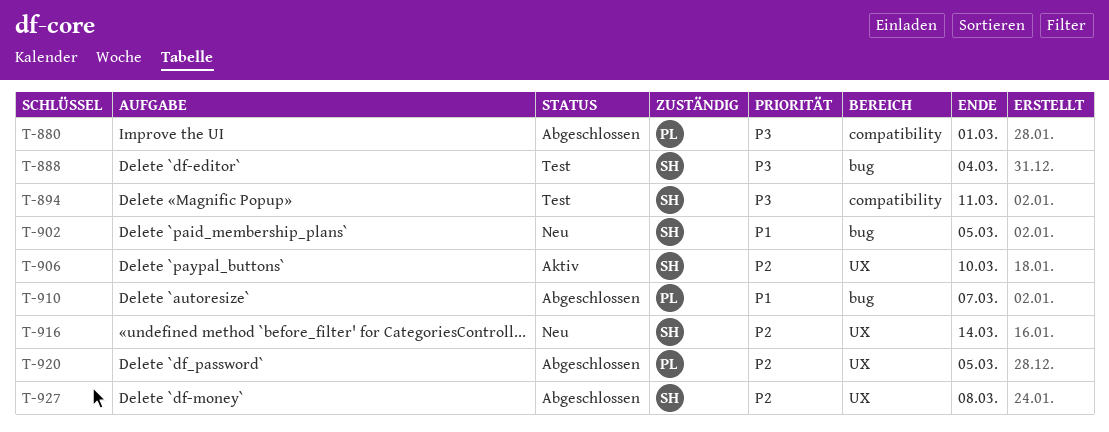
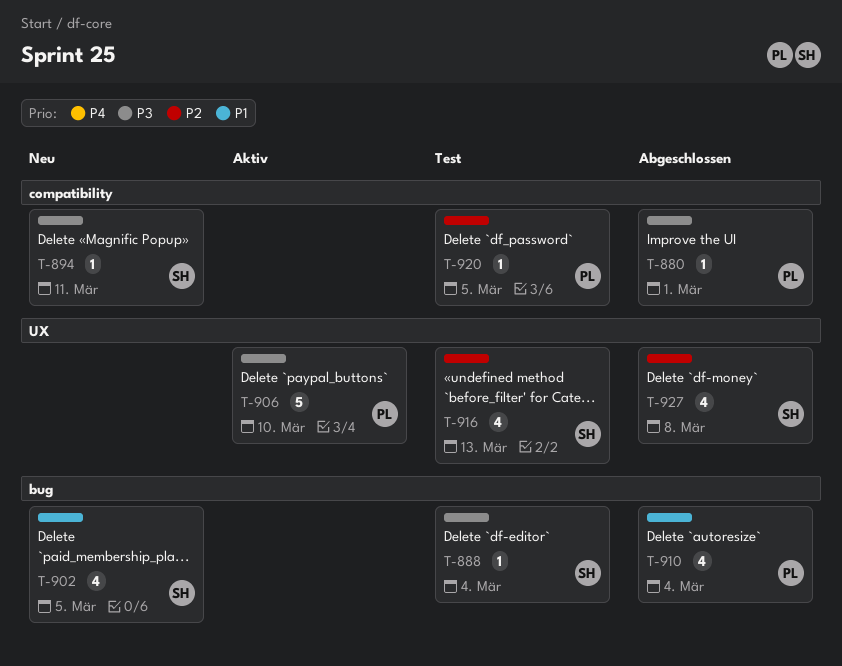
T-894, status: Test -> Neu
T-906, owner: SH -> PL
T-906, priority: P2 -> P3
T-910, due: Mar 7 -> Mar 4
T-916, status: Neu -> Test
T-916, due: Mar 14 -> Mar 13
T-920, status: Abgeschlossen -> Test
T-920, label: UX -> compatibility

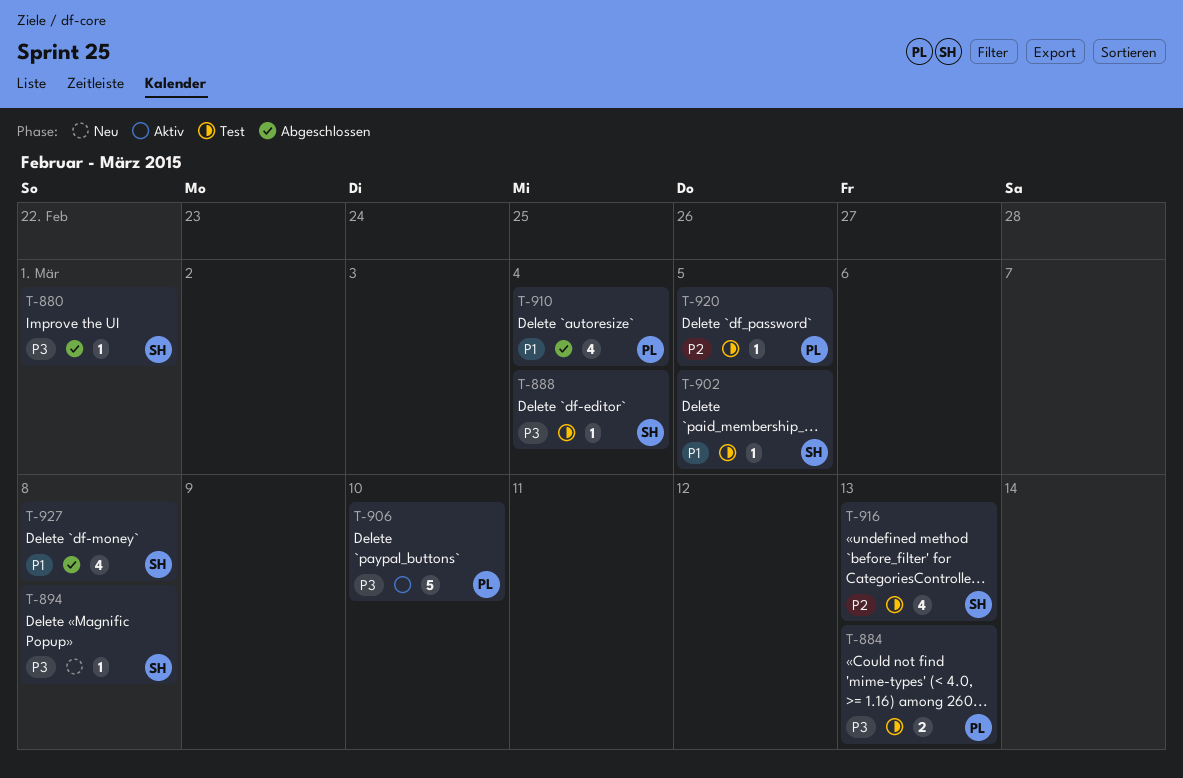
T-880, owner: PL -> SH
T-884: none -> present
T-894, due: Mar 11 -> Mar 8
T-902, status: Neu -> Test
T-902, estimate: 4 -> 1
T-927, priority: P2 -> P1

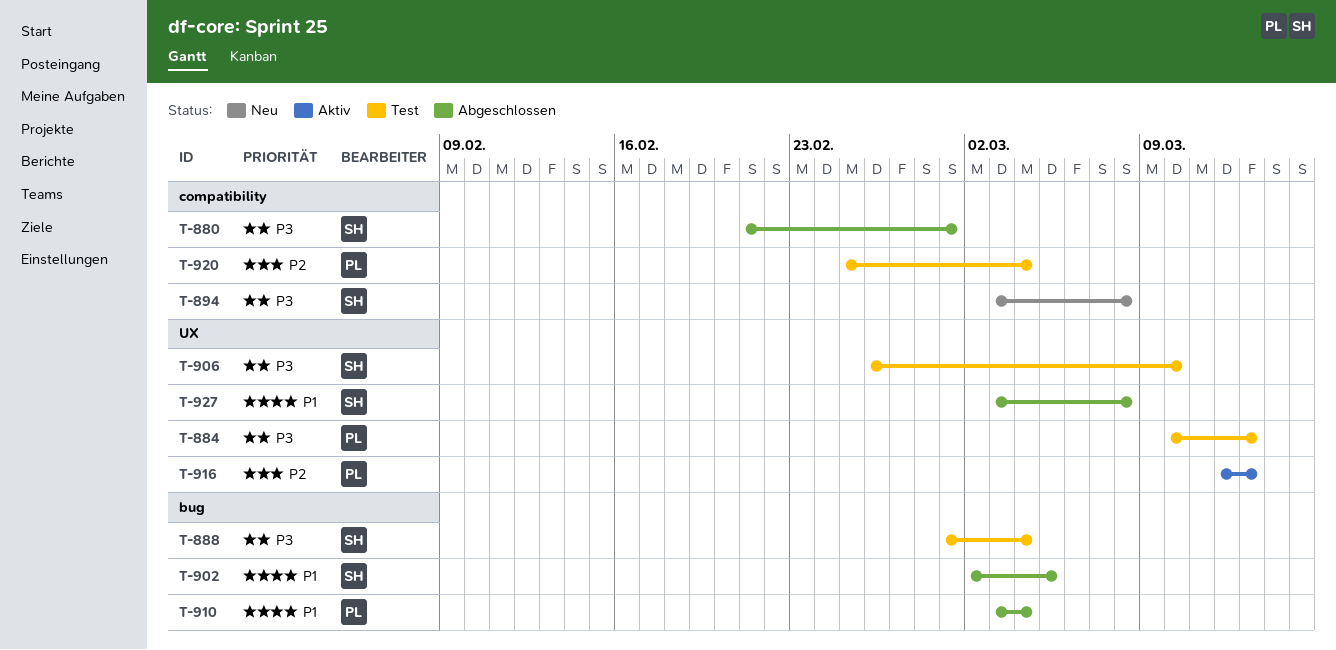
T-902, status: Test -> Abgeschlossen
T-906, status: Aktiv -> Test
T-906, owner: PL -> SH
T-916, status: Test -> Aktiv
T-916, owner: SH -> PL
T-920, due: Mar 5 -> Mar 4

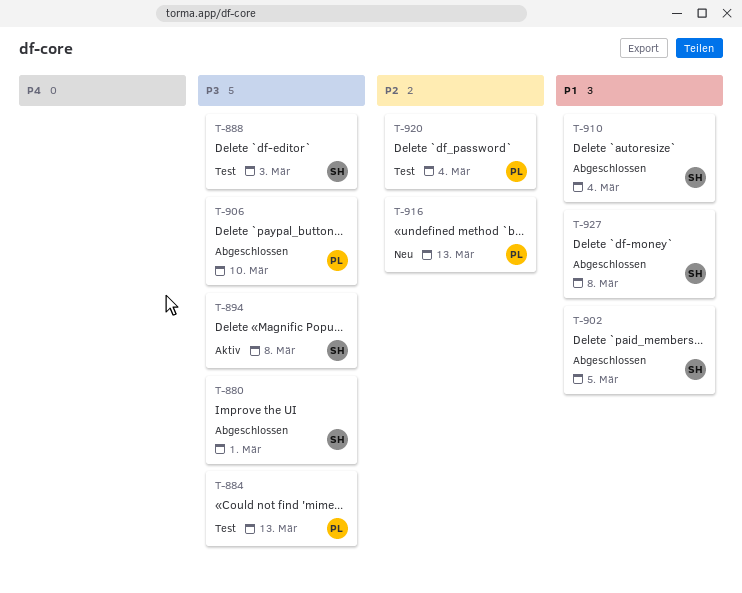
T-888, due: Mar 4 -> Mar 3
T-894, status: Neu -> Aktiv
T-906, status: Test -> Abgeschlossen
T-906, owner: SH -> PL
T-910, owner: PL -> SH
T-916, status: Aktiv -> Neu

